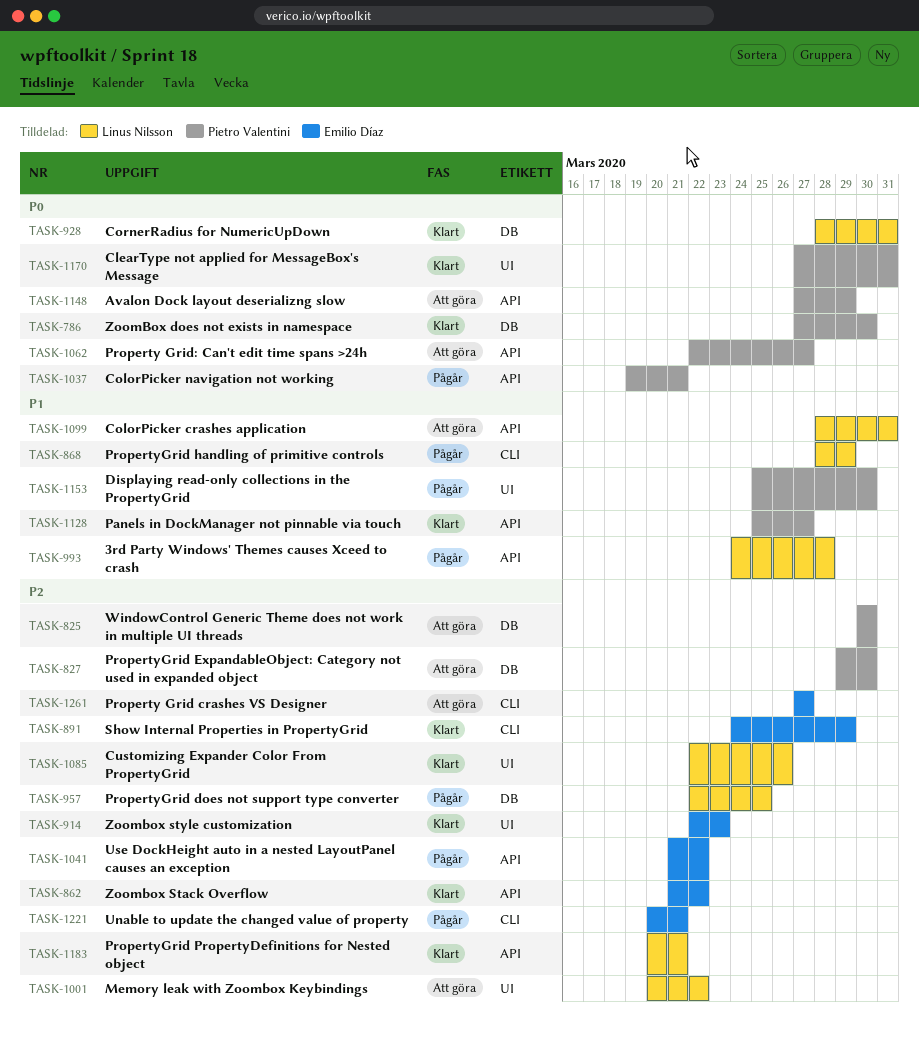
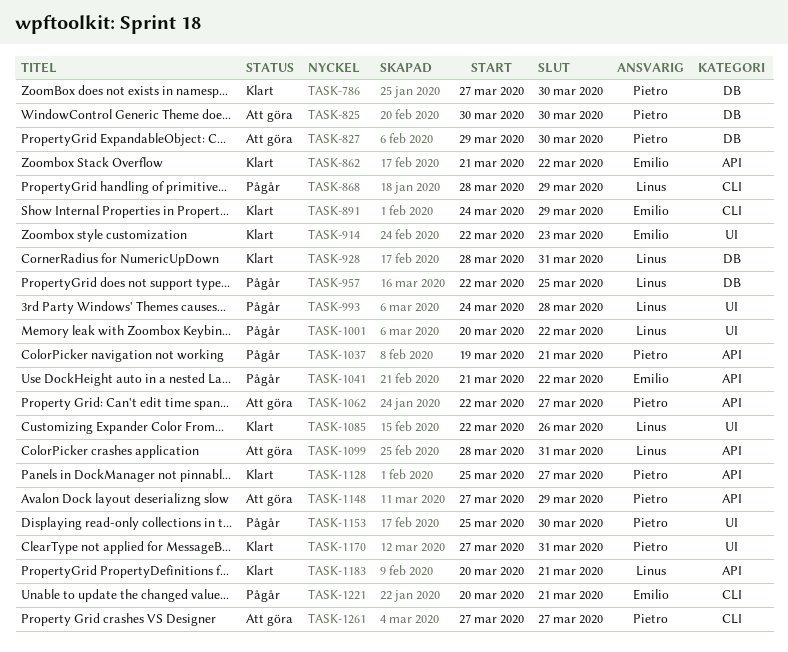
TASK-993, label: API -> UI
TASK-1001, status: Att göra -> Pågår
TASK-1261, owner: Emilio Díaz -> Pietro Valentini

